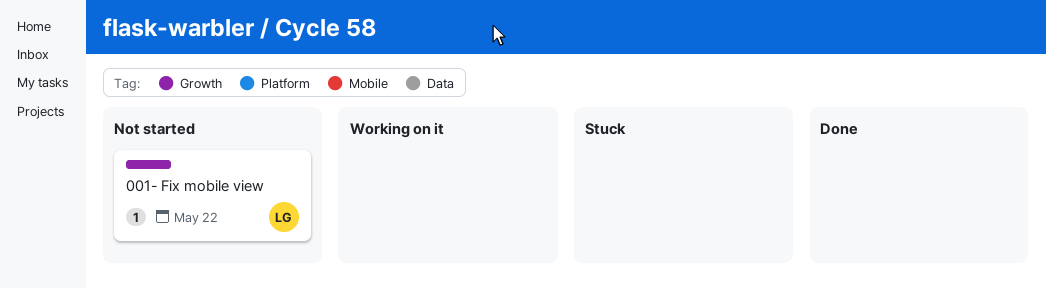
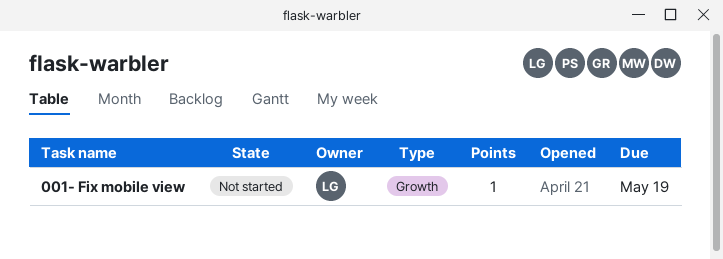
001- Fix mobile view, due: May 22 -> May 19

